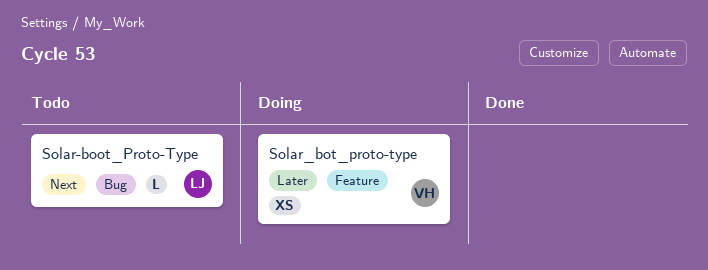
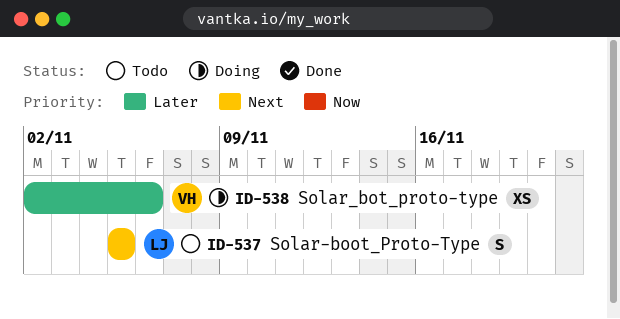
Solar-boot_Proto-Type, estimate: L -> S

